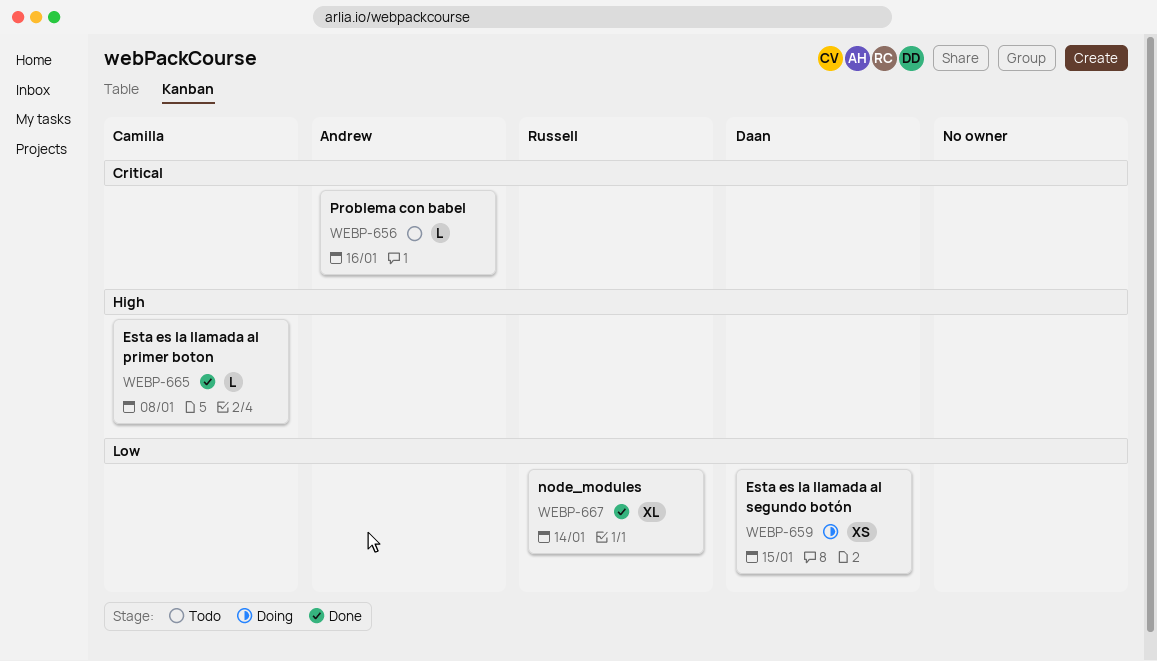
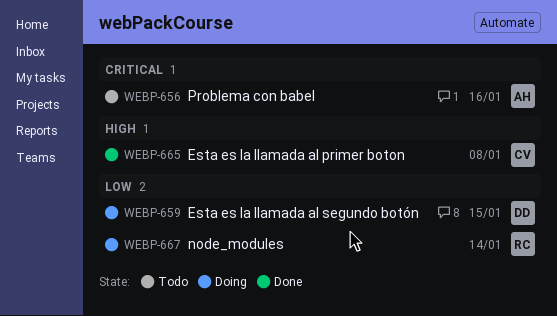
WEBP-667, status: Done -> Doing

